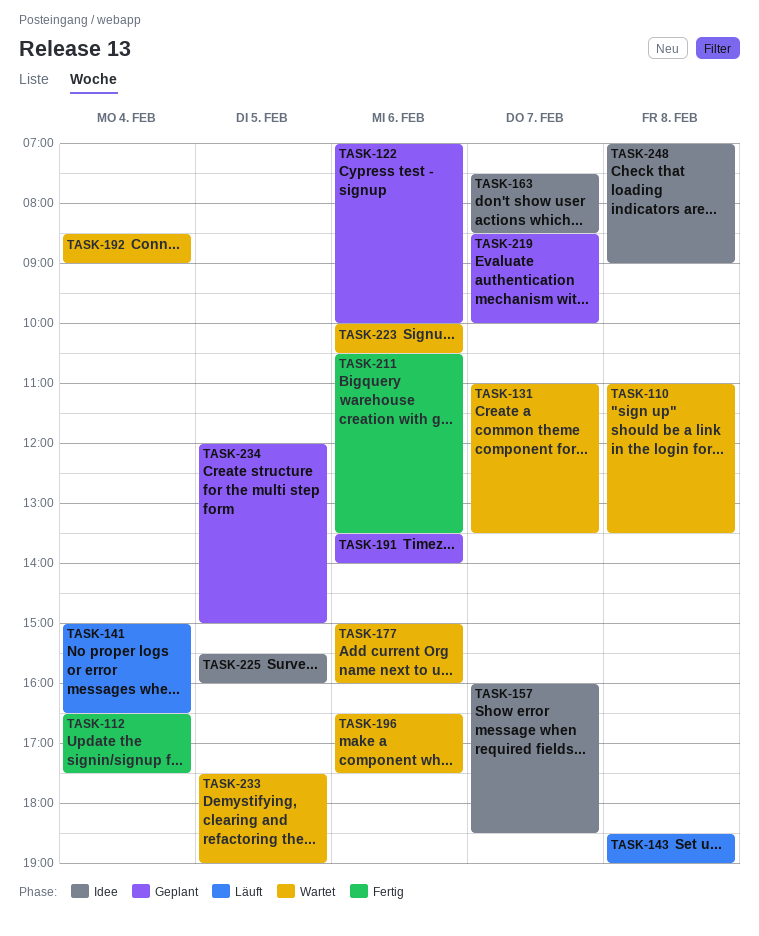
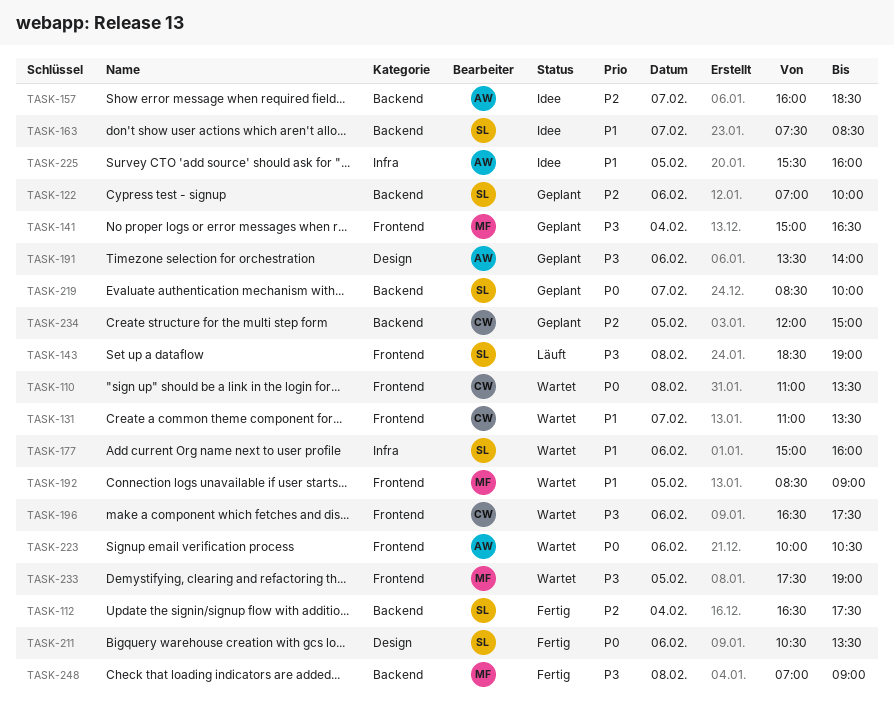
TASK-141, status: Läuft -> Geplant
TASK-192, day: Feb 4 -> Feb 5
TASK-248, status: Idee -> Fertig

